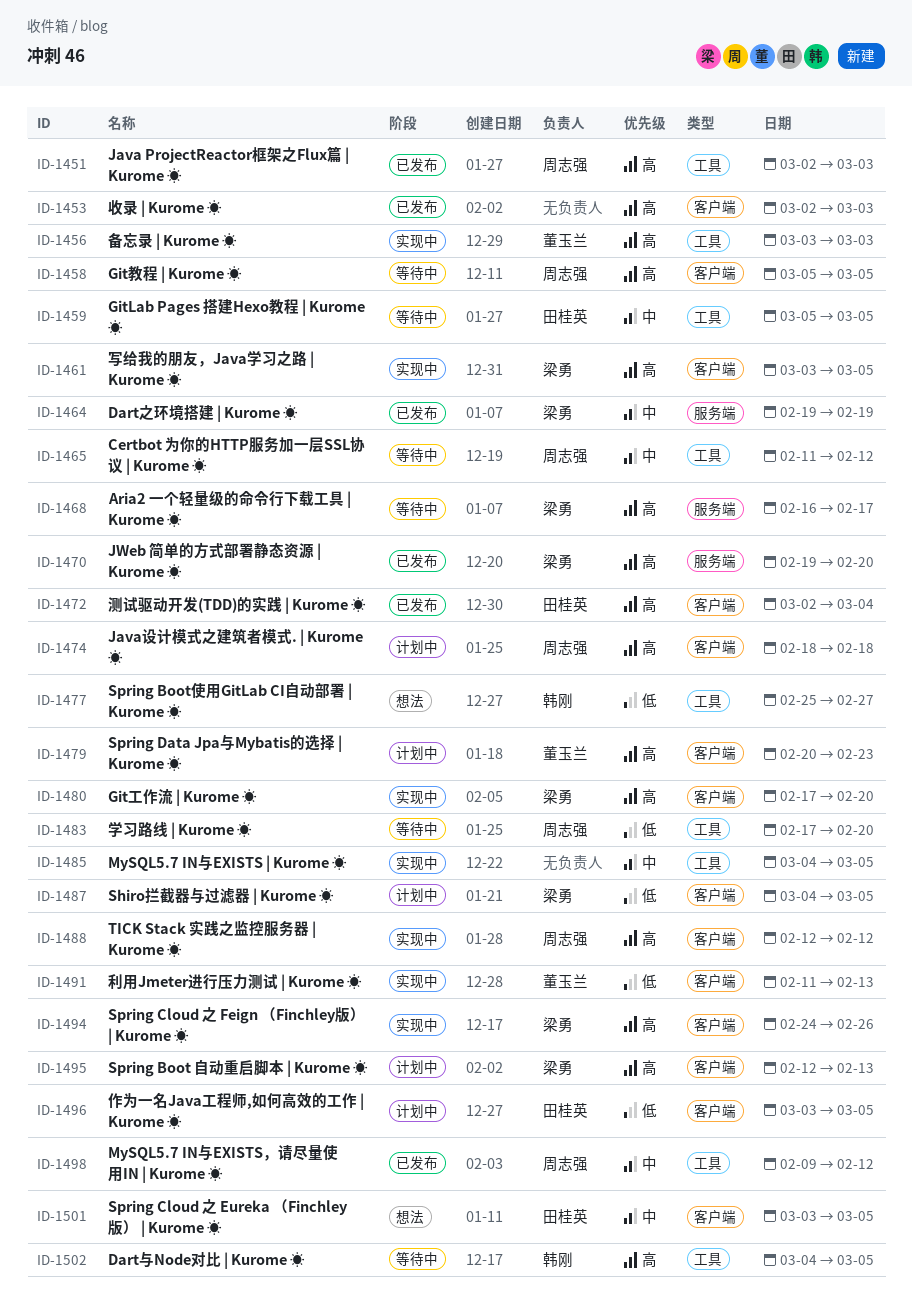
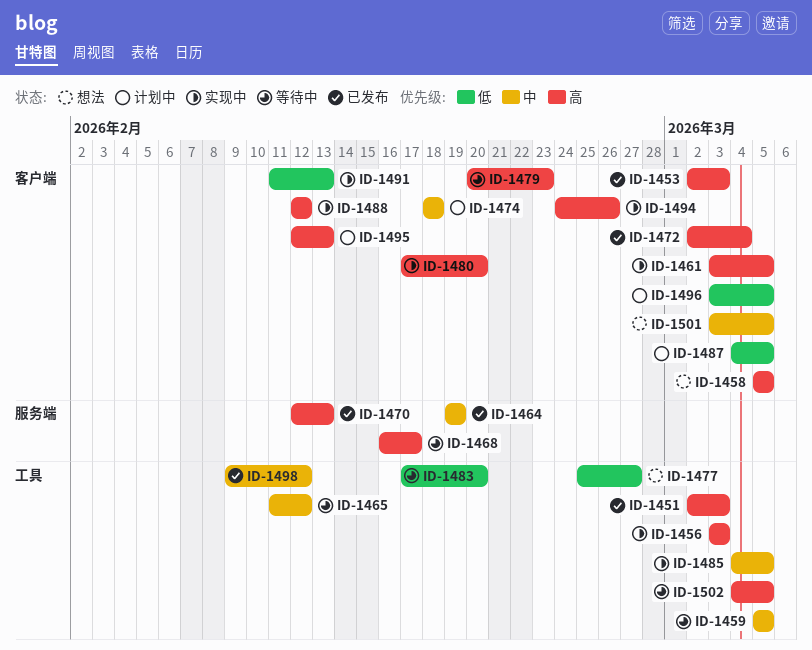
ID-1458, status: 等待中 -> 想法
ID-1470, start: Feb 19 -> Feb 12
ID-1470, due: Feb 20 -> Feb 13
ID-1474, priority: 高 -> 中
ID-1479, status: 计划中 -> 等待中

